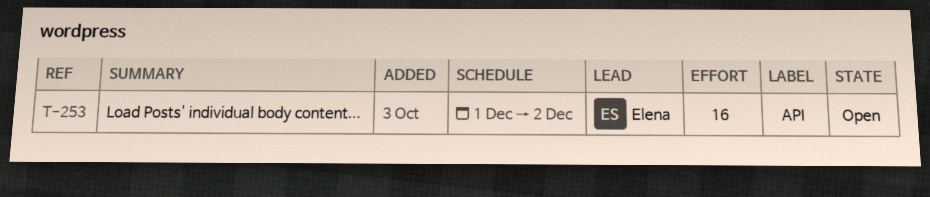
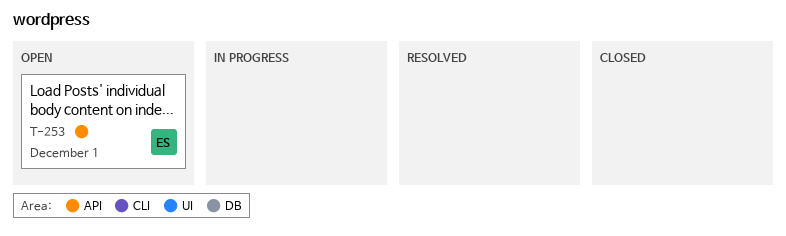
T-253, due: Dec 2 -> Dec 1

